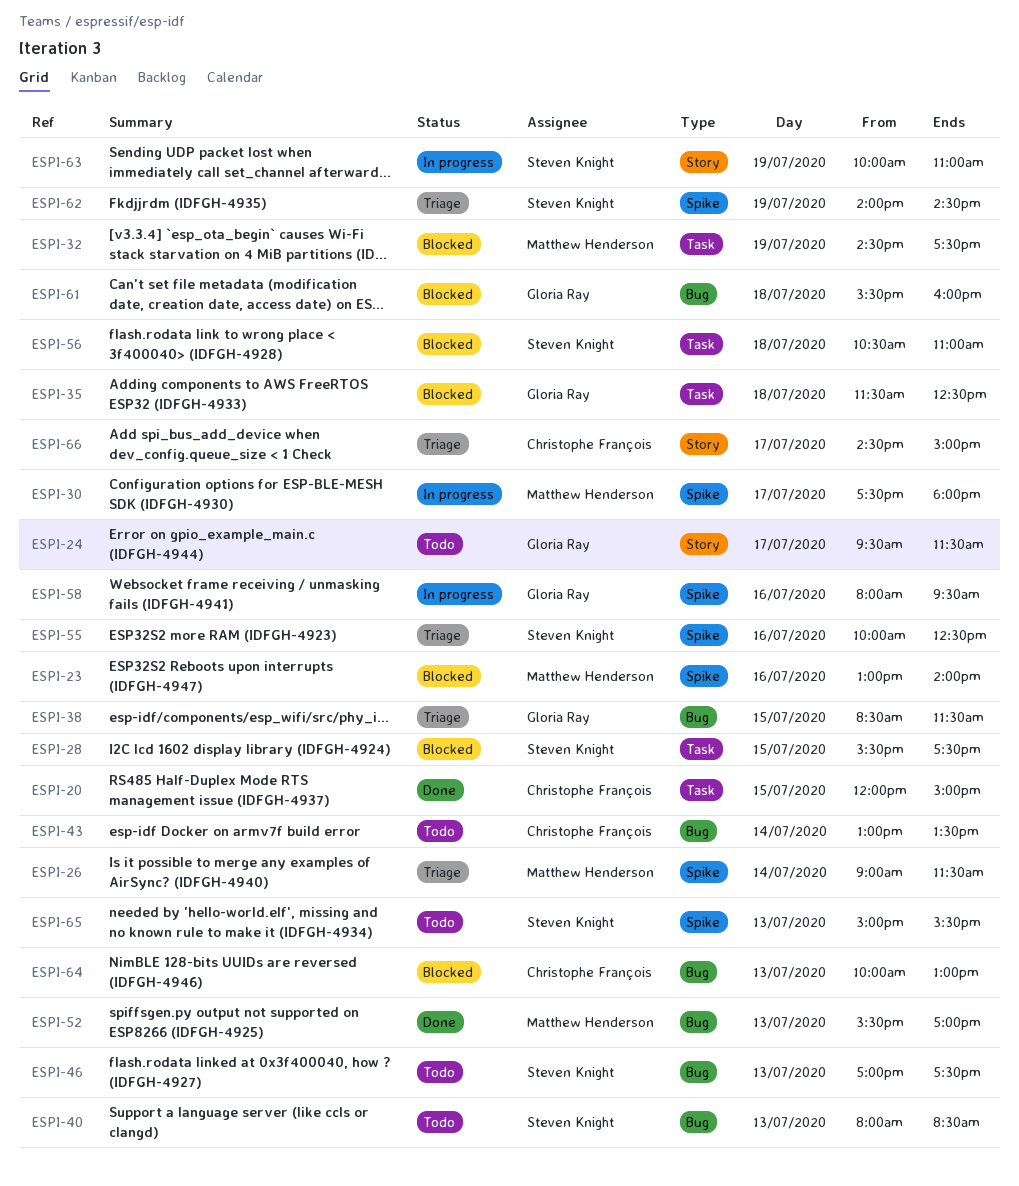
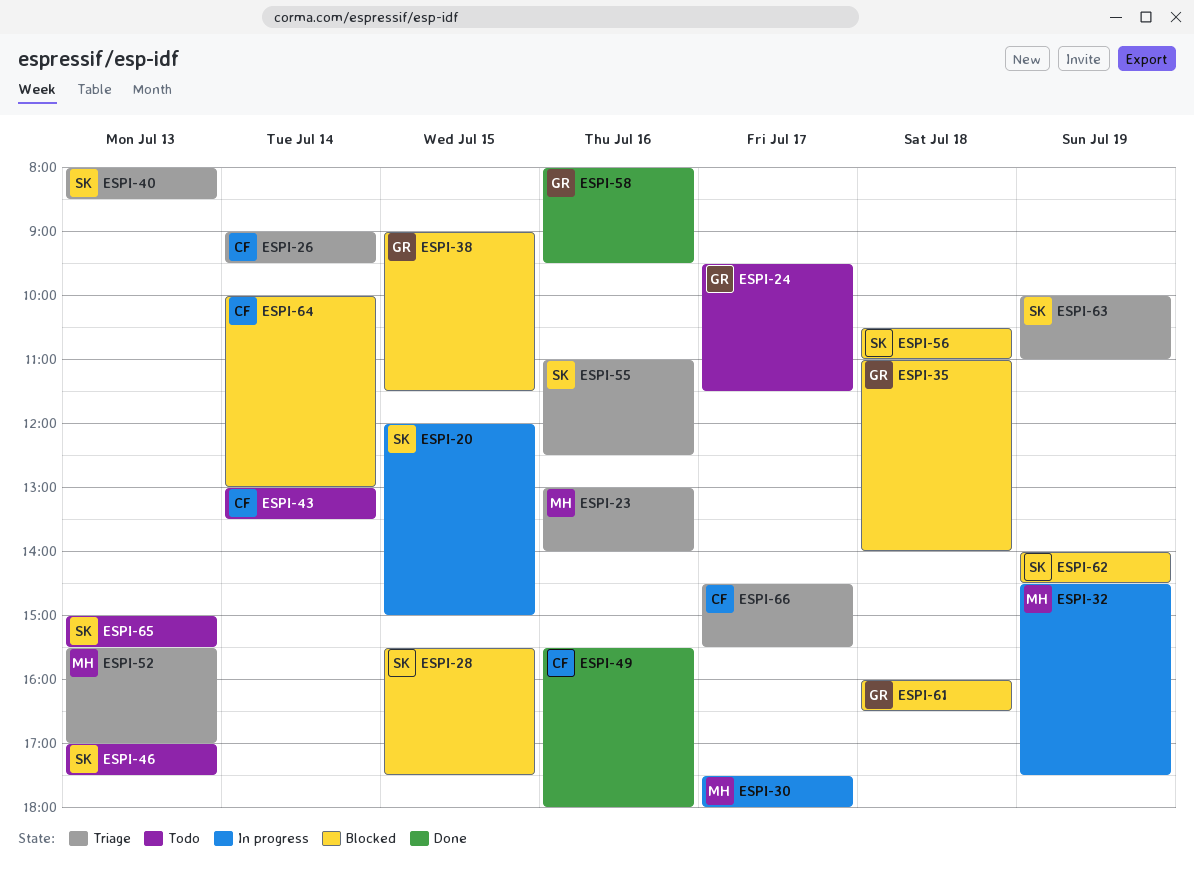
ESPI-20, status: Done -> In progress
ESPI-20, owner: Christophe François -> Steven Knight
ESPI-23, status: Blocked -> Triage
ESPI-26, owner: Matthew Henderson -> Christophe François
ESPI-26, ends: 11:30 -> 09:30
ESPI-32, status: Blocked -> In progress
ESPI-35, begins: 11:30 -> 11:00
ESPI-35, ends: 12:30 -> 14:00
ESPI-38, status: Triage -> Blocked
ESPI-38, begins: 08:30 -> 09:00
ESPI-40, status: Todo -> Triage
ESPI-49: none -> present
ESPI-52, status: Done -> Triage
ESPI-55, begins: 10:00 -> 11:00
ESPI-58, status: In progress -> Done
ESPI-61, begins: 15:30 -> 16:00
ESPI-61, ends: 16:00 -> 16:30
ESPI-62, status: Triage -> Blocked
ESPI-63, status: In progress -> Triage
ESPI-64, day: Jul 13 -> Jul 14
ESPI-66, ends: 15:00 -> 15:30

